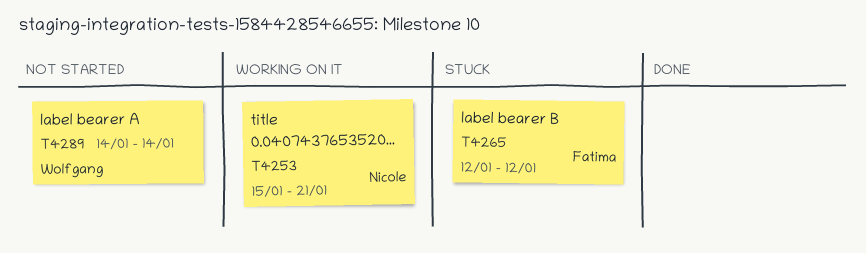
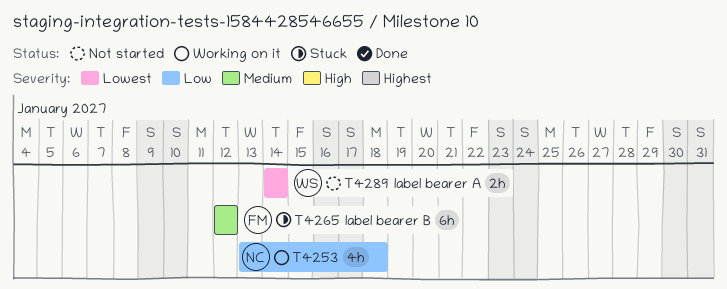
T4253, start: Jan 15 -> Jan 13
T4253, due: Jan 21 -> Jan 18

